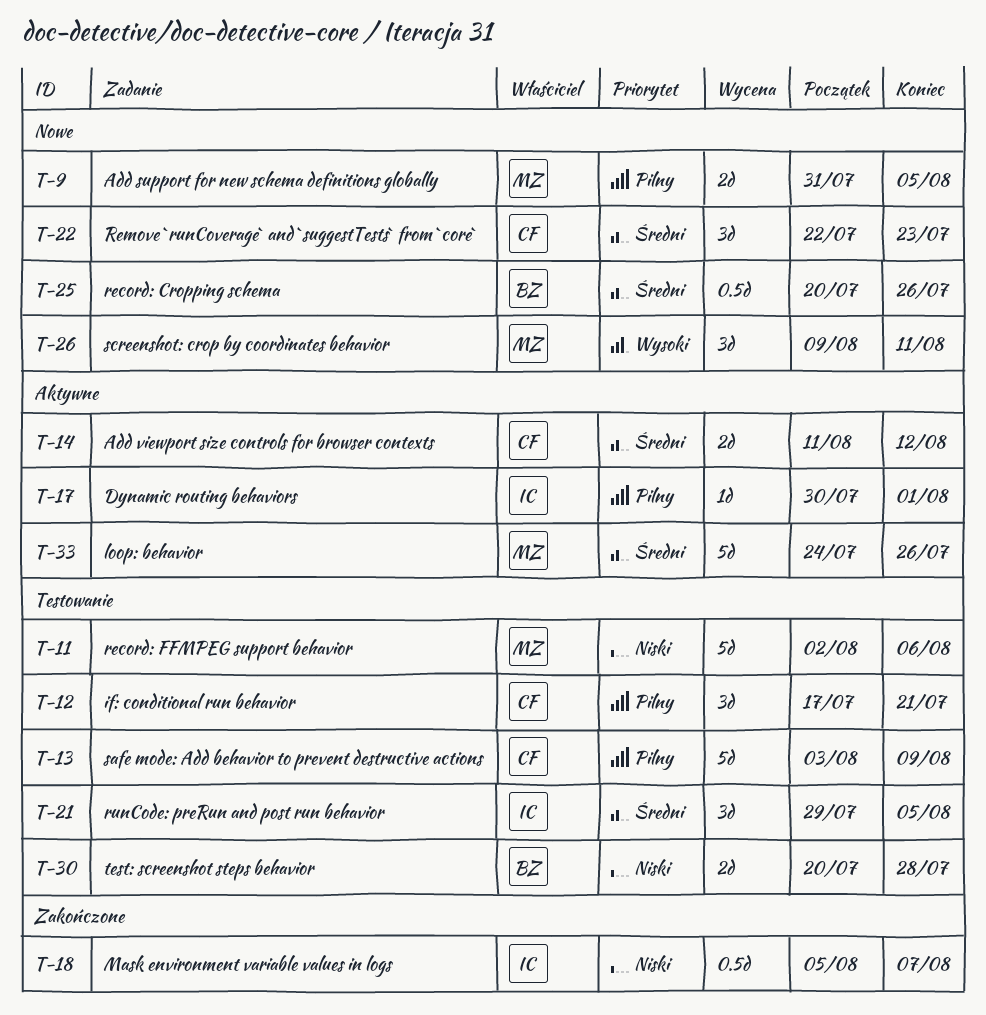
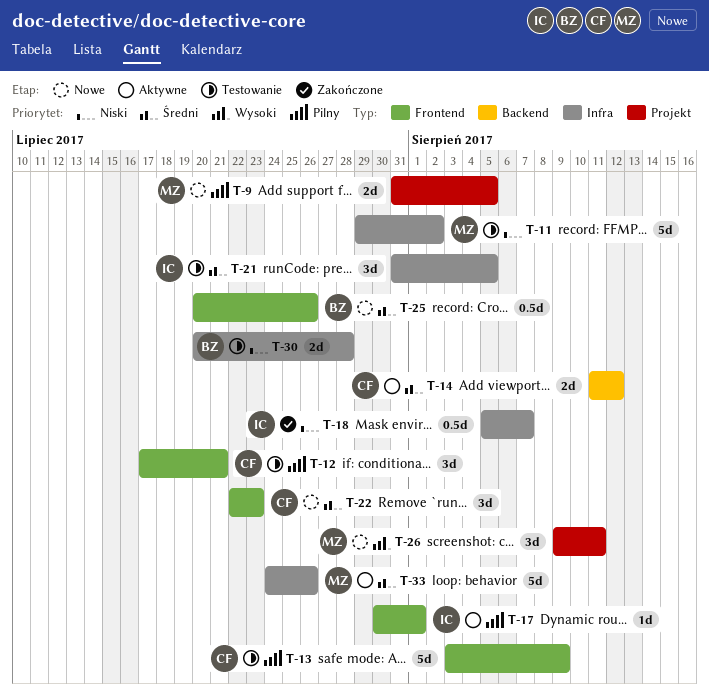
T-11, start: Aug 2 -> Jul 29
T-11, due: Aug 6 -> Aug 2
T-21, start: Jul 29 -> Jul 31

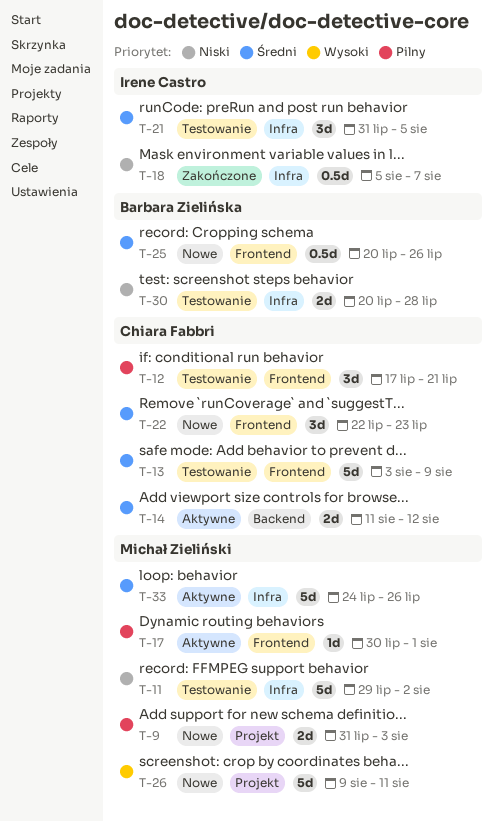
T-9, due: Aug 5 -> Aug 3
T-13, priority: Pilny -> Średni
T-17, owner: Irene Castro -> Michał Zieliński
T-26, estimate: 3d -> 5d

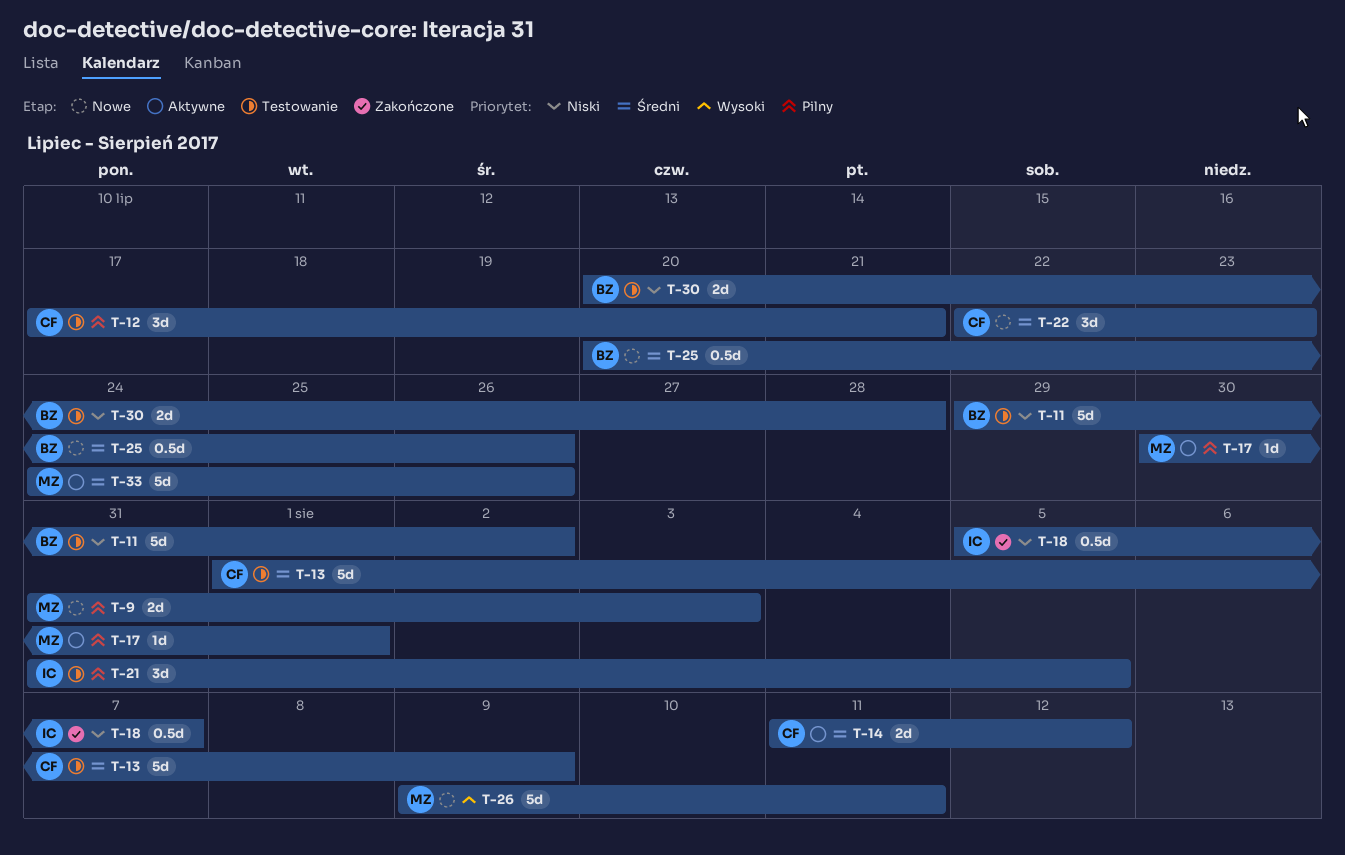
T-11, owner: Michał Zieliński -> Barbara Zielińska
T-13, start: Aug 3 -> Aug 1
T-21, priority: Średni -> Pilny

